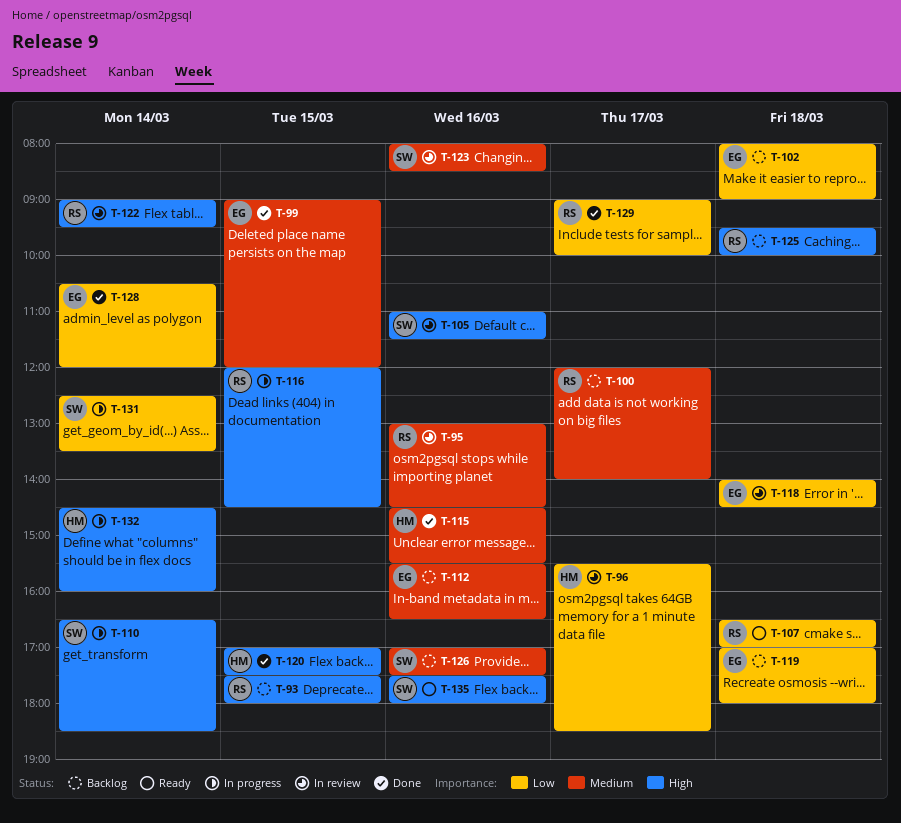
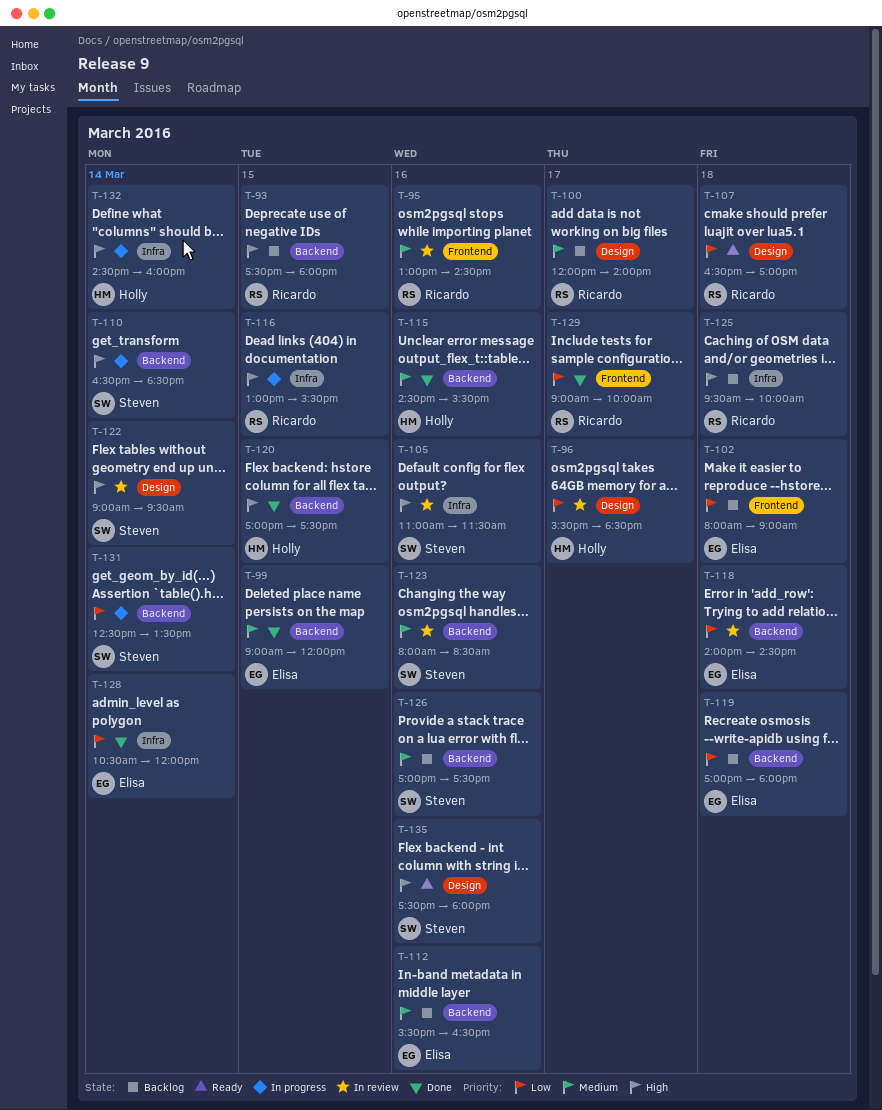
T-116, begins: 12:00 -> 13:00
T-116, ends: 14:30 -> 15:30
T-122, owner: Ricardo -> Steven

